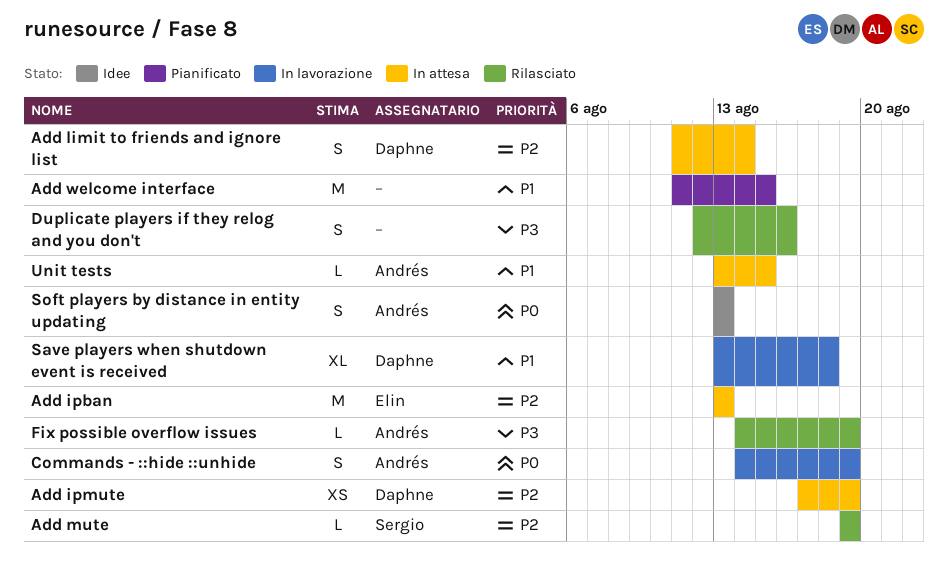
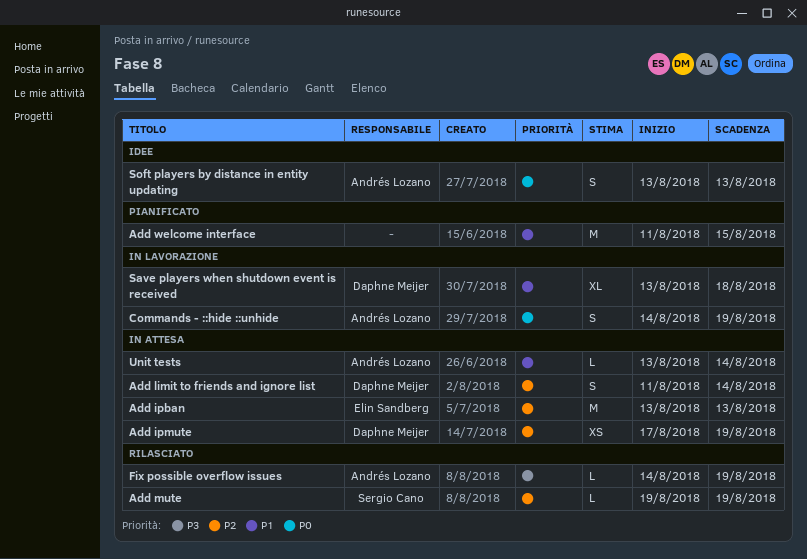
Duplicate players if they relog and you don't: present -> none
Unit tests, due: Aug 15 -> Aug 14

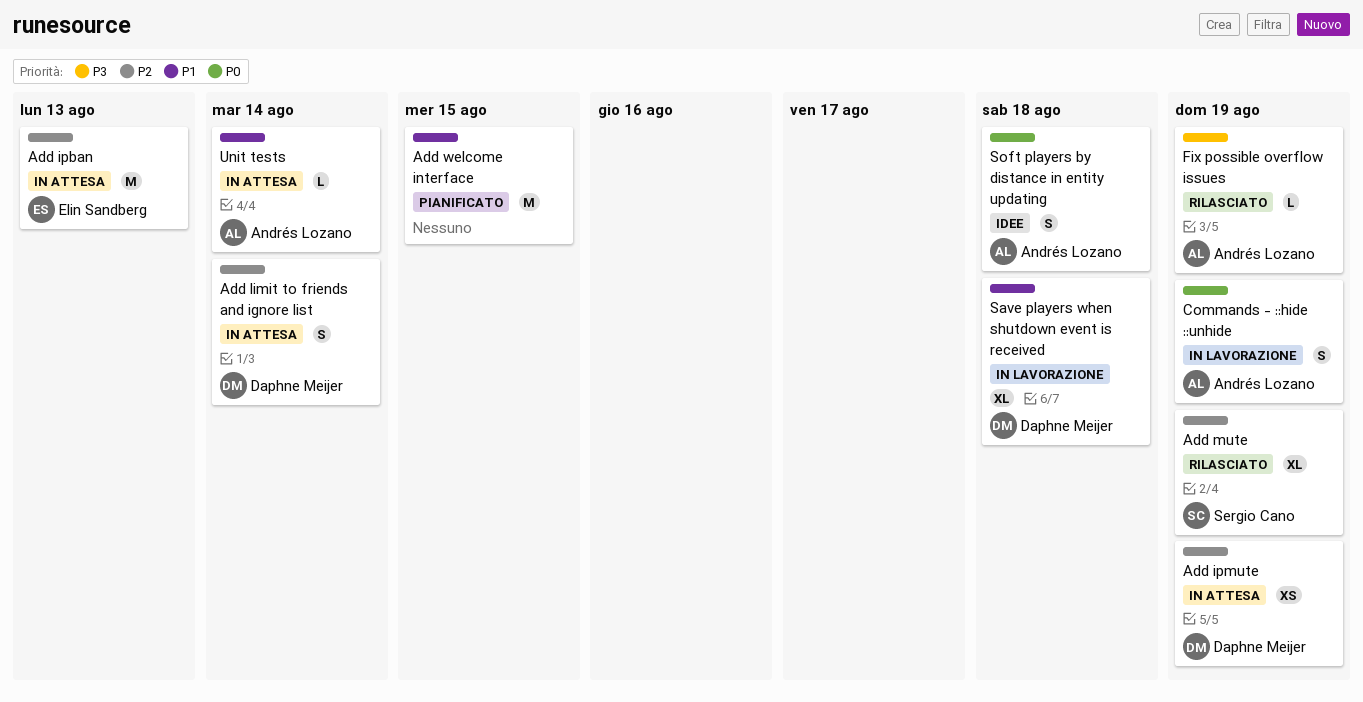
Add mute, estimate: L -> XL
Soft players by distance in entity updating, due: Aug 13 -> Aug 18

